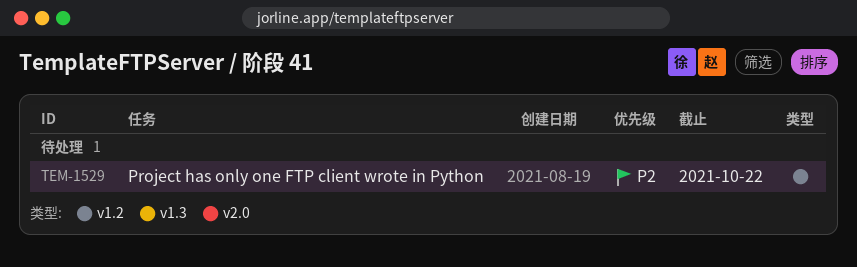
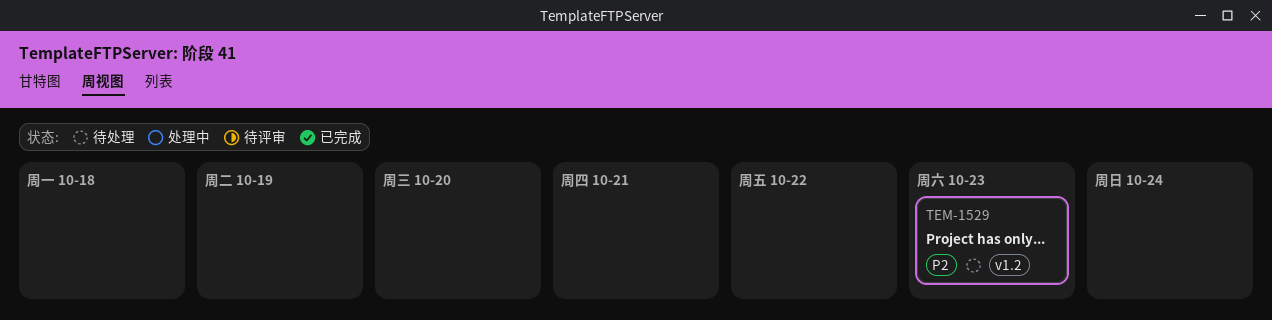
TEM-1529, due: Oct 22 -> Oct 23

